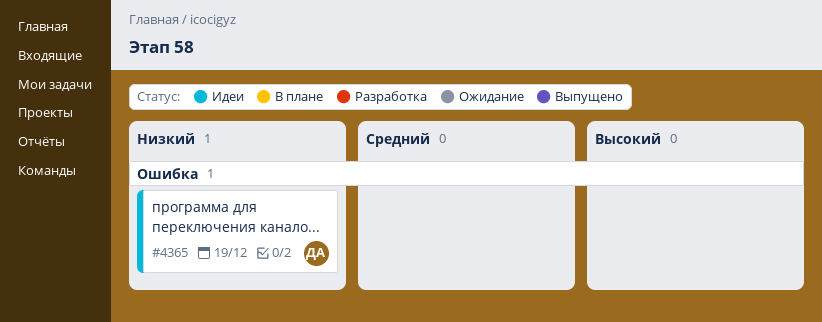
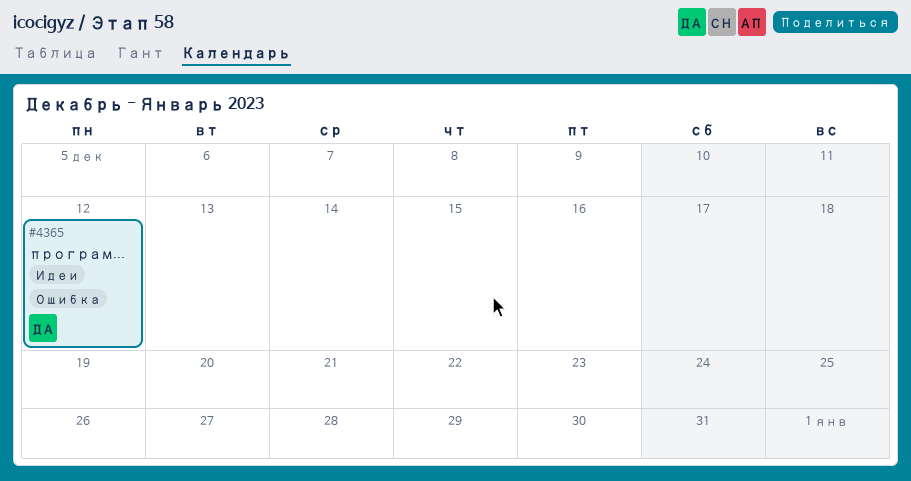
#4365, due: Dec 19 -> Dec 12

